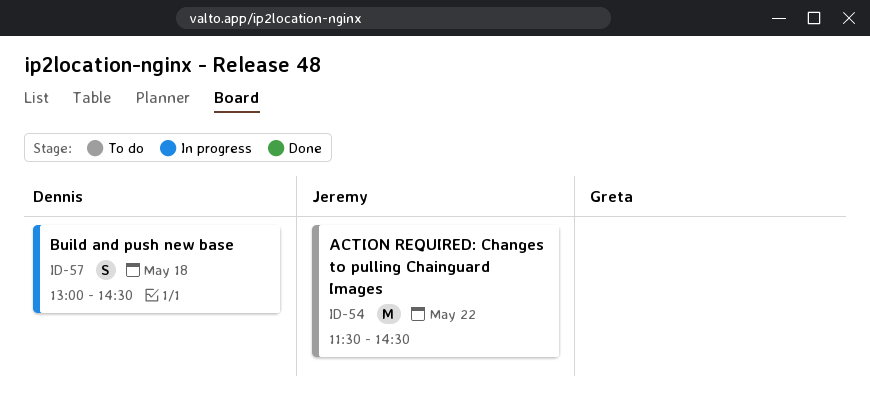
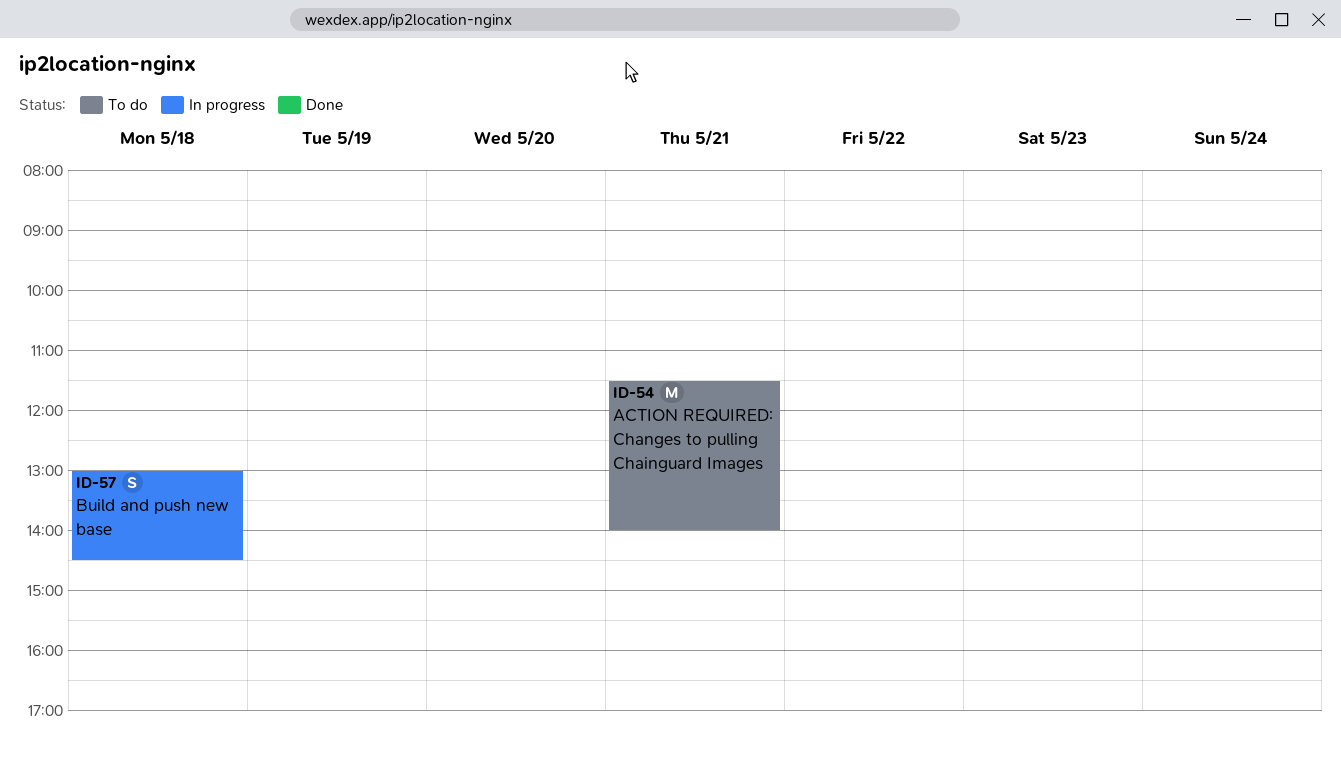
ID-54, day: May 22 -> May 21
ID-54, ends: 14:30 -> 14:00

